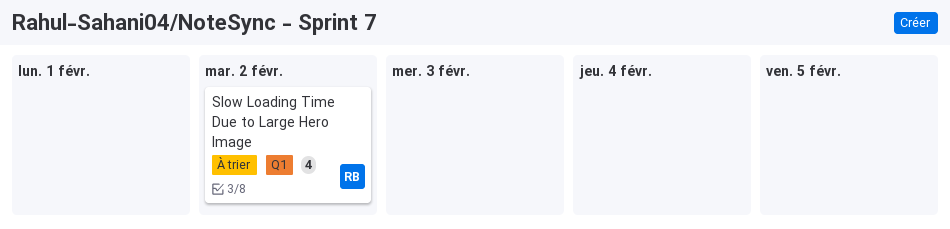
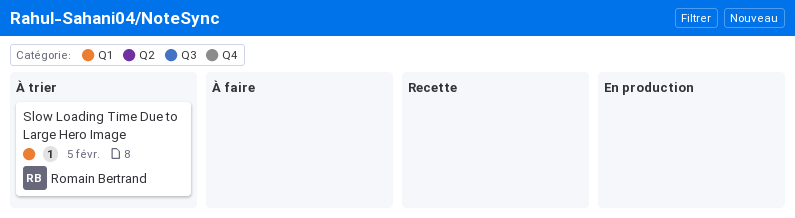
Slow Loading Time Due to Large Hero Image, estimate: 4 -> 1
Slow Loading Time Due to Large Hero Image, due: Feb 2 -> Feb 5

